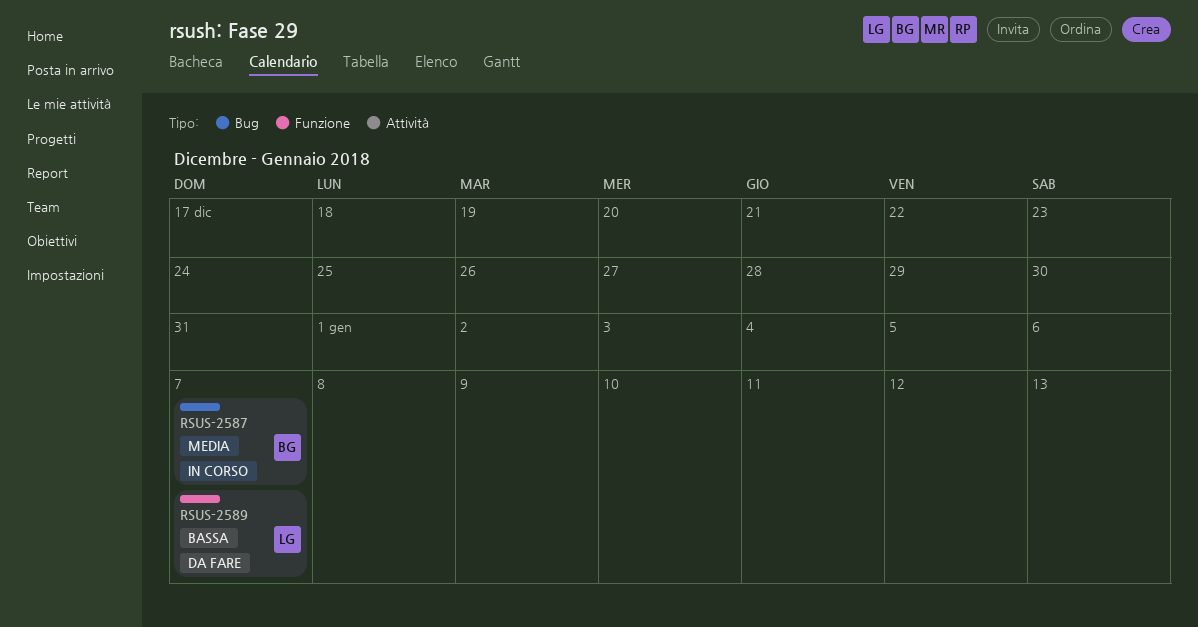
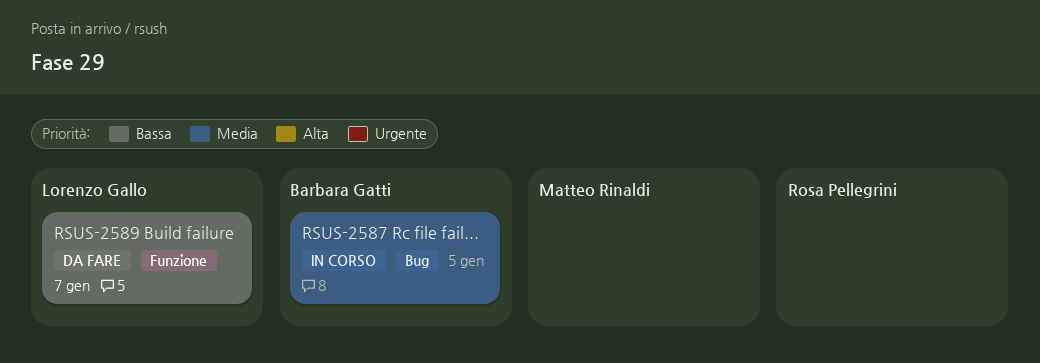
RSUS-2587, due: Jan 7 -> Jan 5

